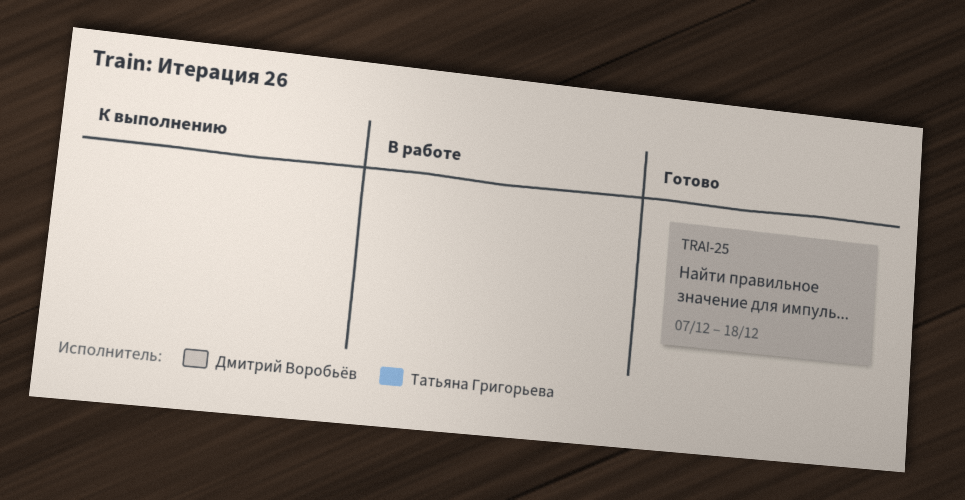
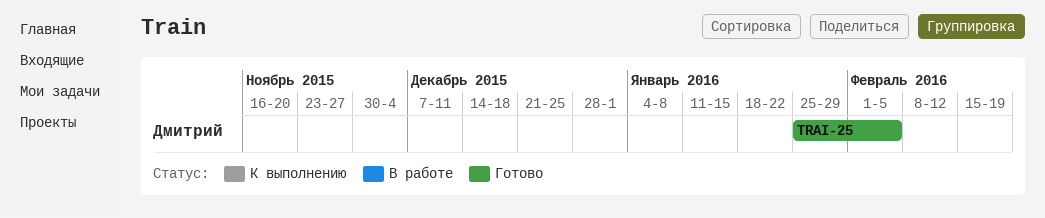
TRAI-25, start: Dec 7 -> Jan 25
TRAI-25, due: Dec 18 -> Feb 5

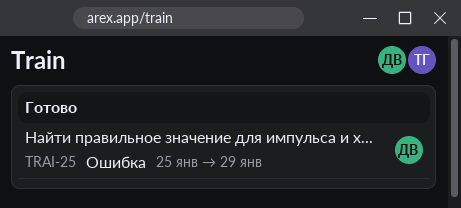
TRAI-25, due: Feb 5 -> Jan 29

